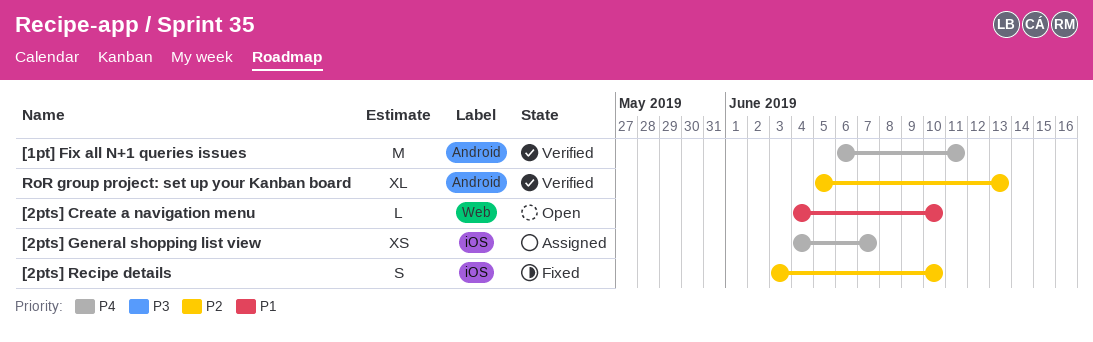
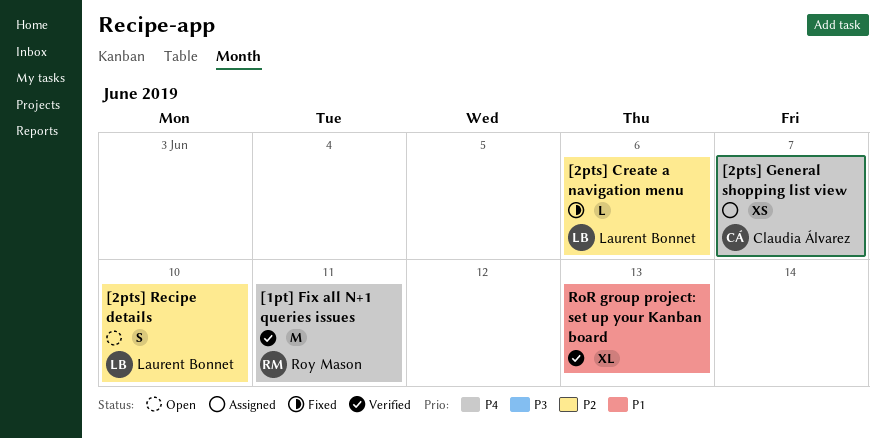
[2pts] Create a navigation menu, status: Open -> Fixed
[2pts] Create a navigation menu, priority: P1 -> P2
[2pts] Create a navigation menu, due: Jun 10 -> Jun 6
[2pts] Recipe details, status: Fixed -> Open
RoR group project: set up your Kanban board, priority: P2 -> P1

